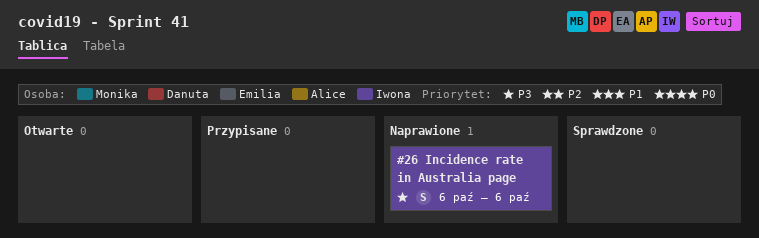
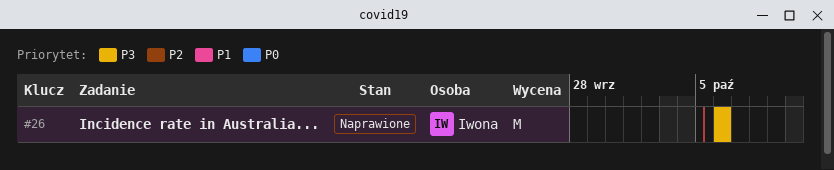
#26, estimate: S -> M

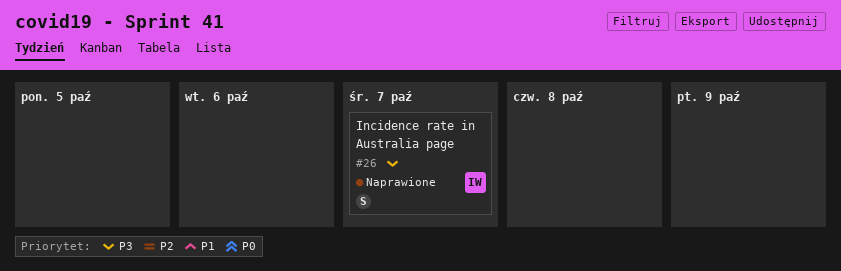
#26, estimate: M -> S
#26, due: Oct 6 -> Oct 7

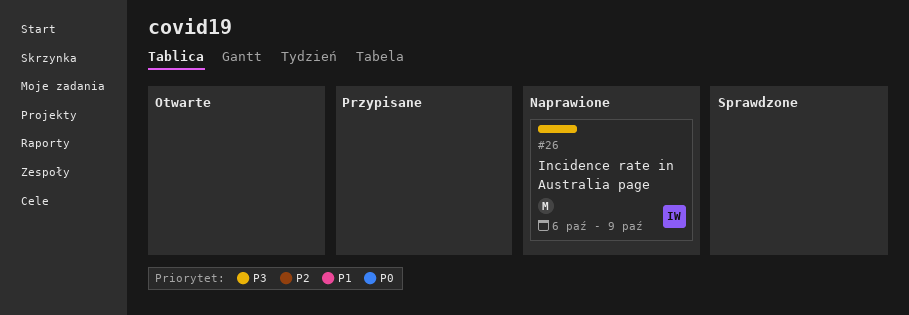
#26, estimate: S -> M
#26, due: Oct 7 -> Oct 9

